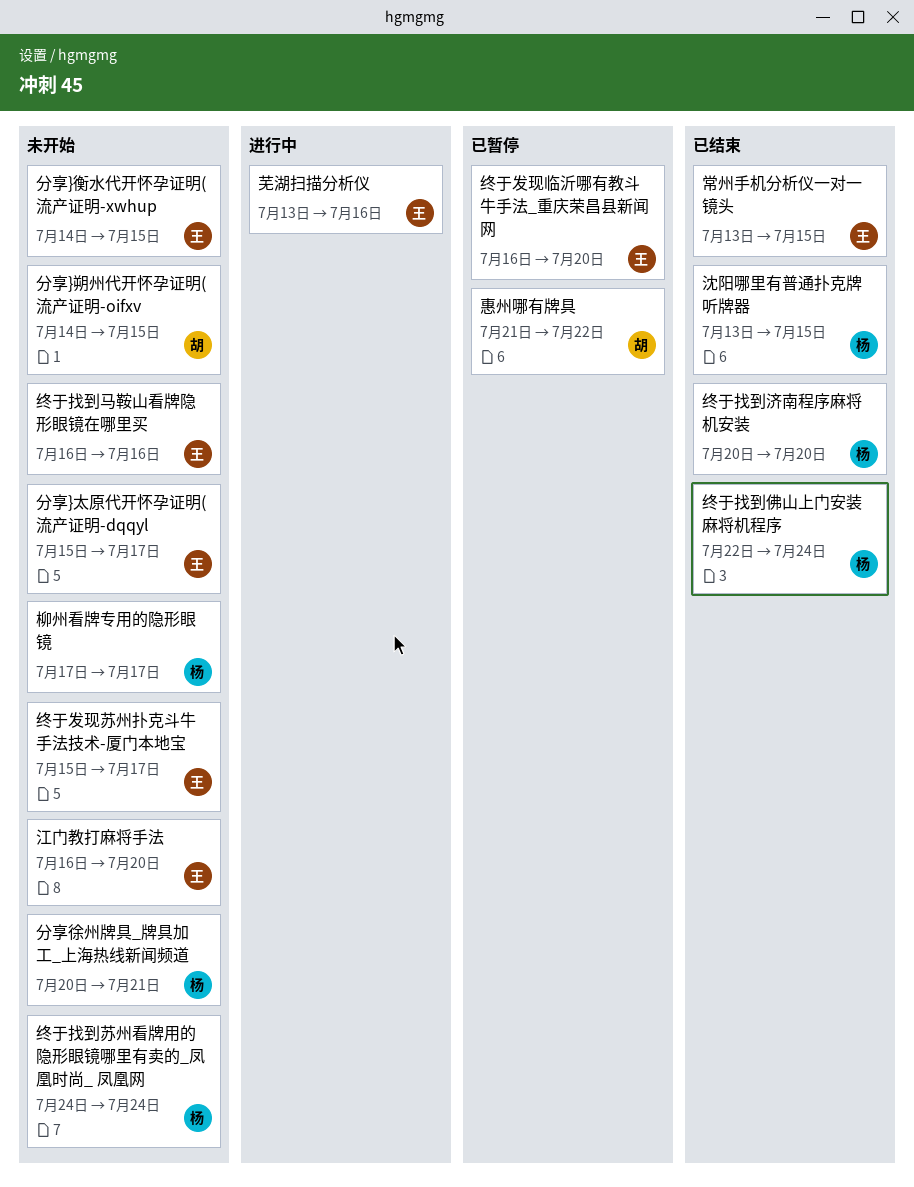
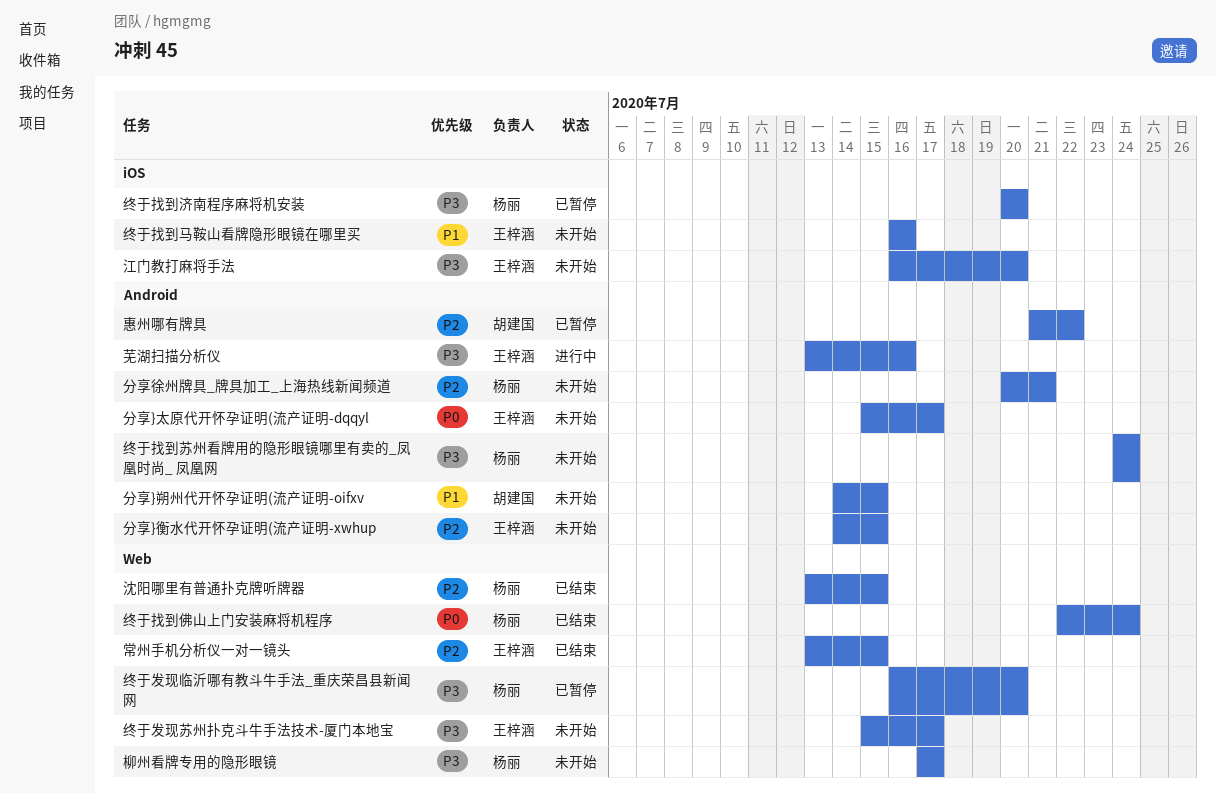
终于发现临沂哪有教斗牛手法_重庆荣昌县新闻网, owner: 王梓涵 -> 杨丽
终于找到济南程序麻将机安装, status: 已结束 -> 已暂停

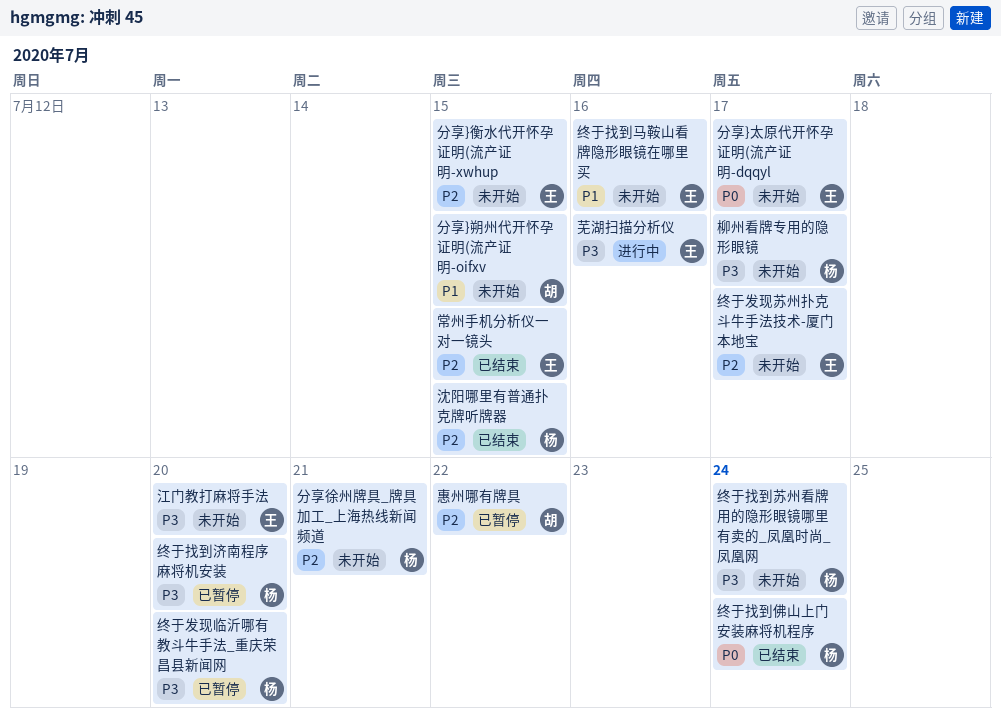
终于发现苏州扑克斗牛手法技术-厦门本地宝, priority: P3 -> P2

